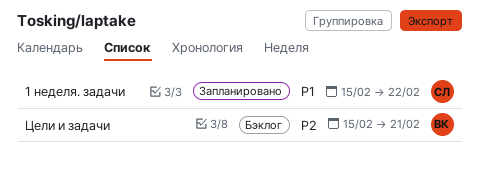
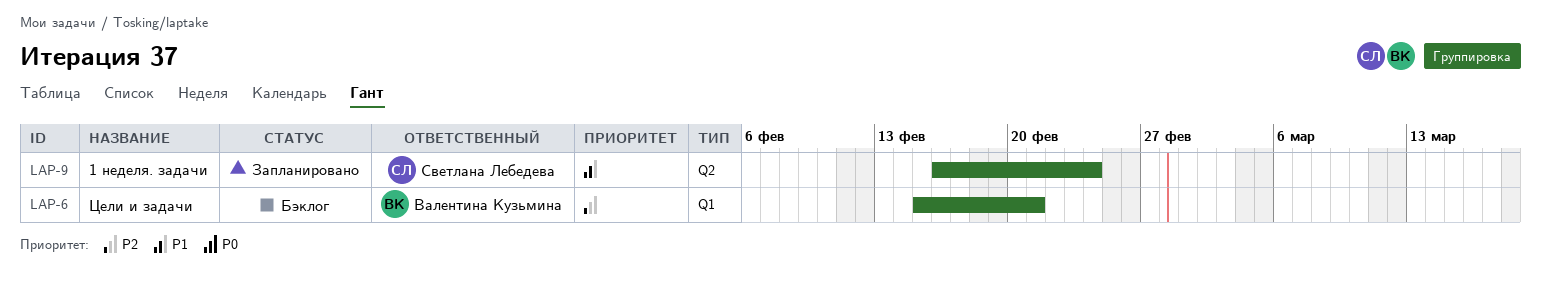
1 неделя. задачи, start: Feb 15 -> Feb 16
1 неделя. задачи, due: Feb 22 -> Feb 24

